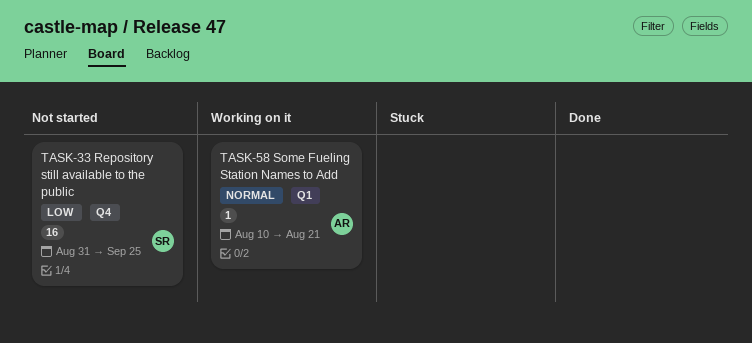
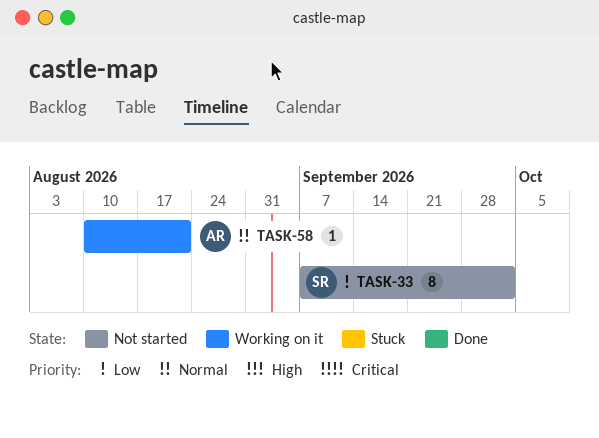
TASK-33, estimate: 16 -> 8
TASK-33, start: Aug 31 -> Sep 7
TASK-33, due: Sep 25 -> Oct 2

